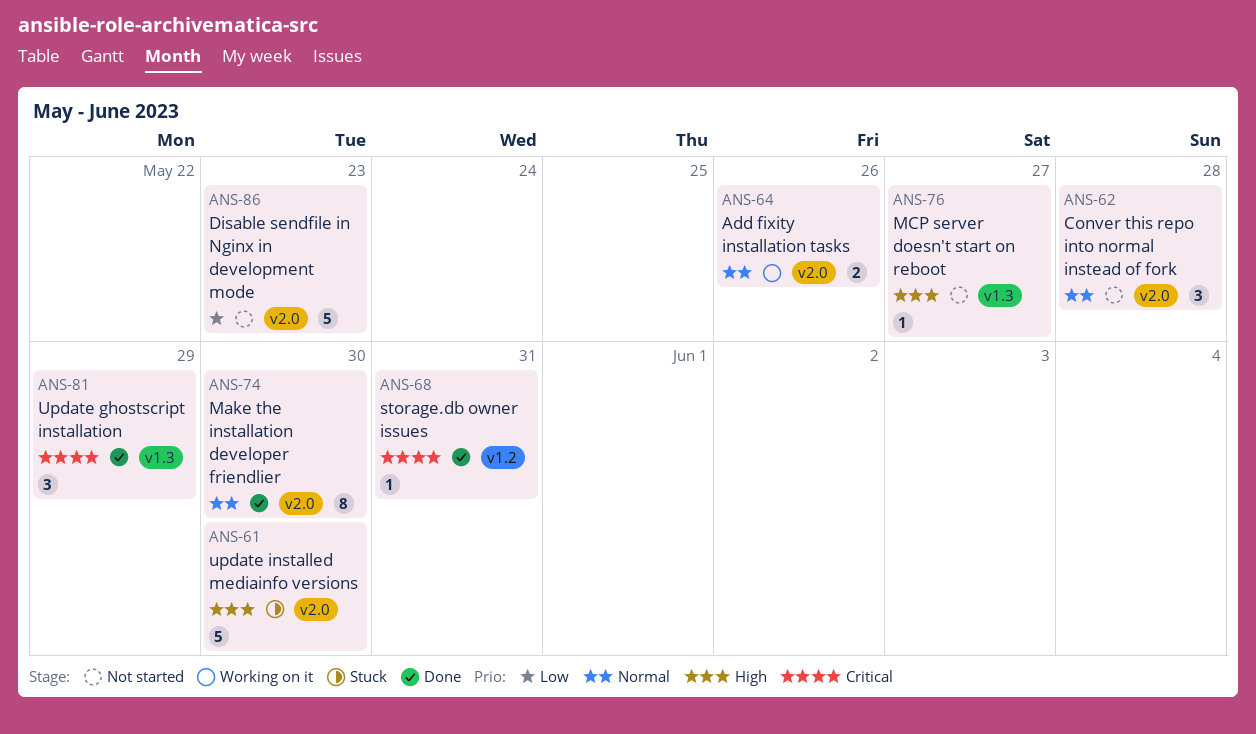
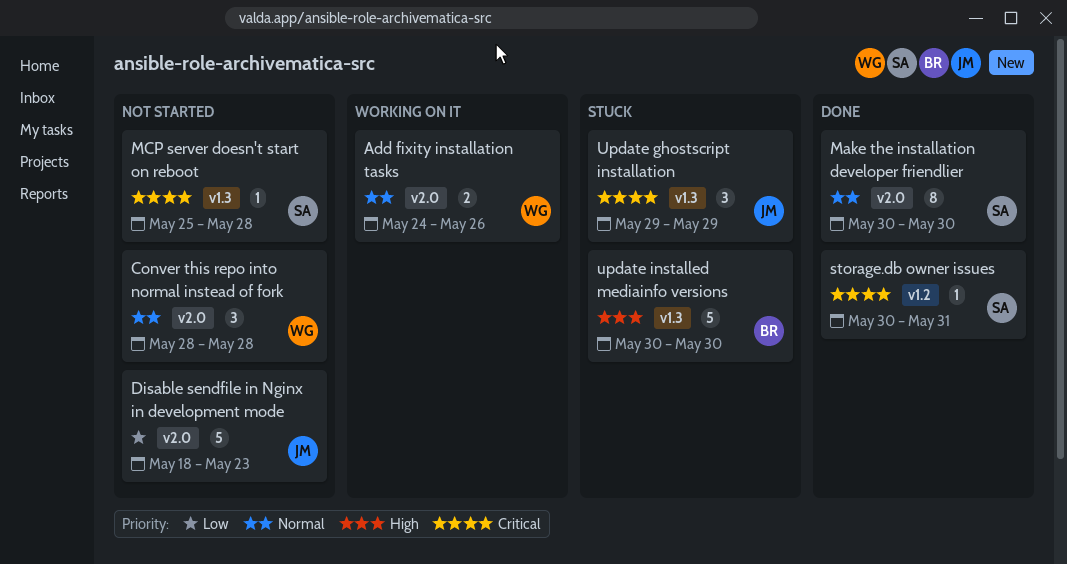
MCP server doesn't start on reboot, priority: High -> Critical
MCP server doesn't start on reboot, due: May 27 -> May 28
Update ghostscript installation, status: Done -> Stuck
update installed mediainfo versions, label: v2.0 -> v1.3

